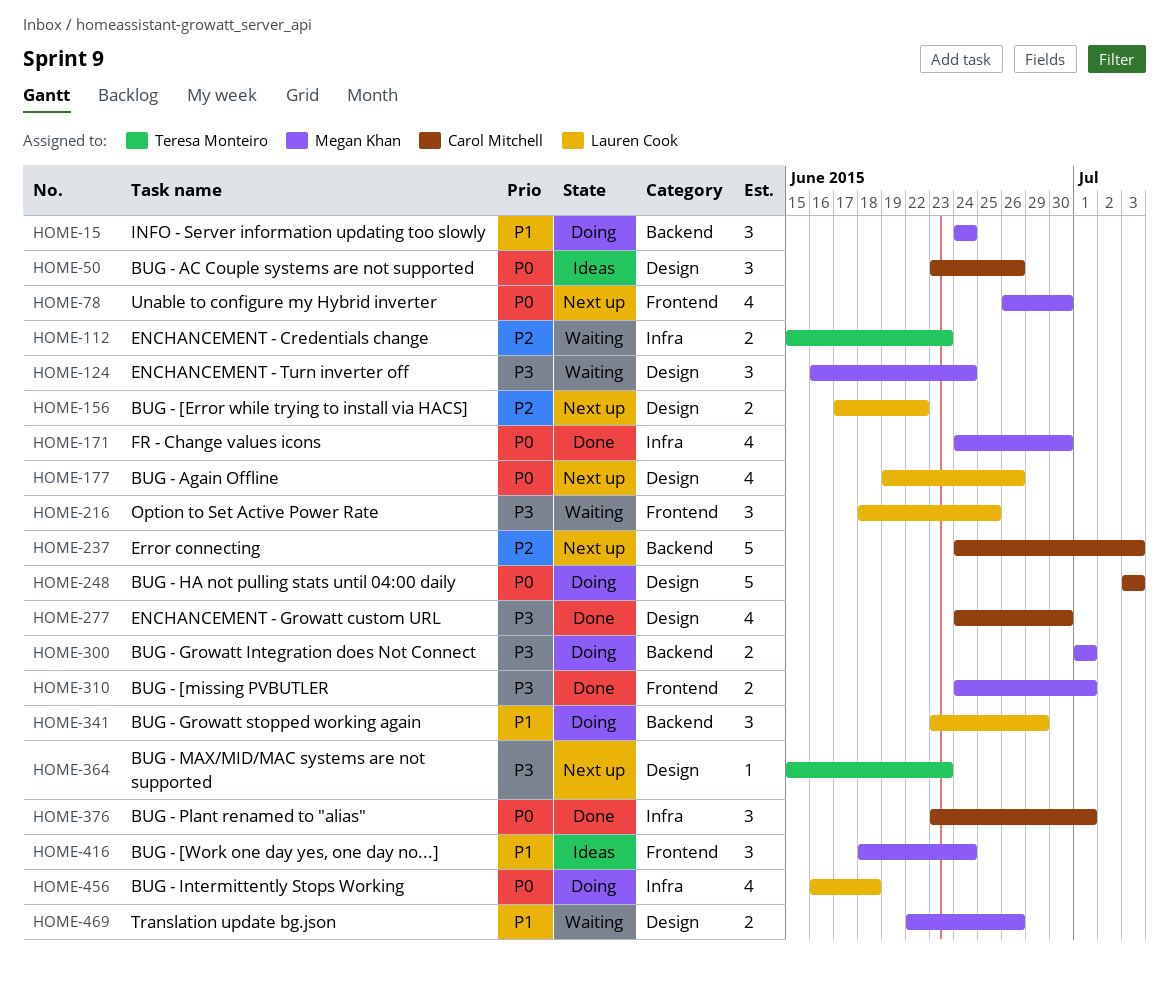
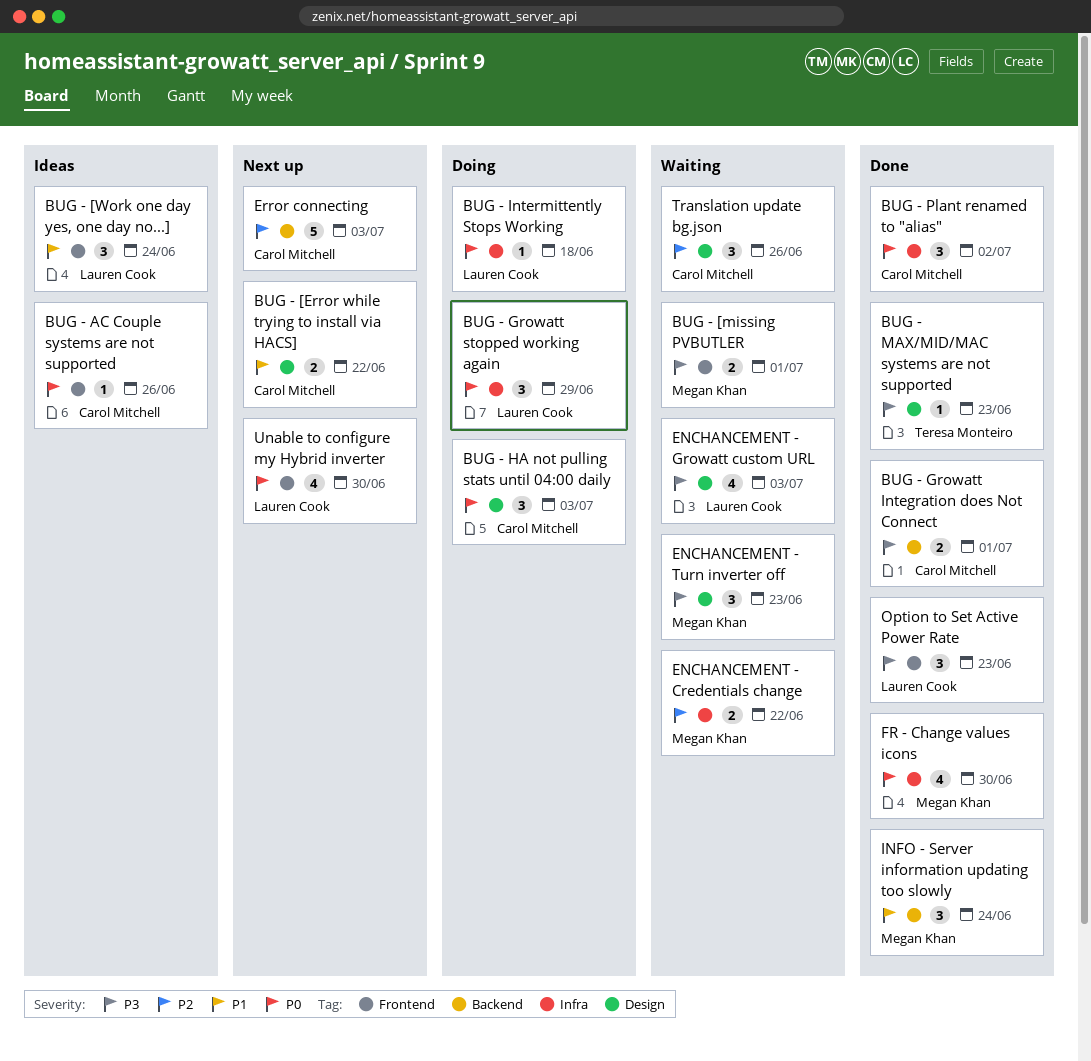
BUG - [Error while trying to install via HACS], owner: Lauren Cook -> Carol Mitchell
BUG - [Error while trying to install via HACS], priority: P2 -> P1
BUG - [missing PVBUTLER, status: Done -> Waiting
BUG - [Work one day yes, one day no...], owner: Megan Khan -> Lauren Cook
BUG - AC Couple systems are not supported, label: Design -> Frontend
BUG - AC Couple systems are not supported, estimate: 3 -> 1
BUG - Again Offline: present -> none
BUG - Growatt Integration does Not Connect, status: Doing -> Done
BUG - Growatt Integration does Not Connect, owner: Megan Khan -> Carol Mitchell
BUG - Growatt stopped working again, priority: P1 -> P0
BUG - Growatt stopped working again, label: Backend -> Infra
BUG - HA not pulling stats until 04:00 daily, estimate: 5 -> 3
BUG - Intermittently Stops Working, estimate: 4 -> 1
BUG - MAX/MID/MAC systems are not supported, status: Next up -> Done
BUG - Plant renamed to "alias", due: Jul 1 -> Jul 2
ENCHANCEMENT - Credentials change, owner: Teresa Monteiro -> Megan Khan
ENCHANCEMENT - Credentials change, due: Jun 23 -> Jun 22
ENCHANCEMENT - Growatt custom URL, status: Done -> Waiting
ENCHANCEMENT - Growatt custom URL, owner: Carol Mitchell -> Lauren Cook
ENCHANCEMENT - Growatt custom URL, due: Jun 30 -> Jul 3
ENCHANCEMENT - Turn inverter off, due: Jun 24 -> Jun 23
INFO - Server information updating too slowly, status: Doing -> Done
Option to Set Active Power Rate, status: Waiting -> Done
Option to Set Active Power Rate, due: Jun 25 -> Jun 23
Translation update bg.json, owner: Megan Khan -> Carol Mitchell
Translation update bg.json, priority: P1 -> P2
Translation update bg.json, estimate: 2 -> 3
Unable to configure my Hybrid inverter, owner: Megan Khan -> Lauren Cook

